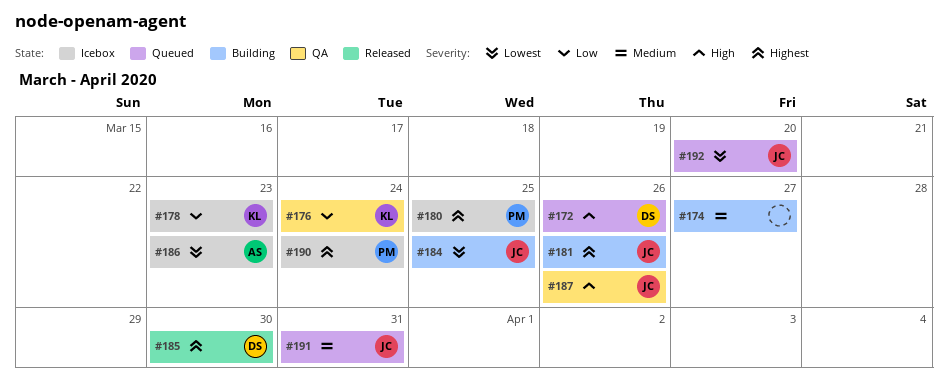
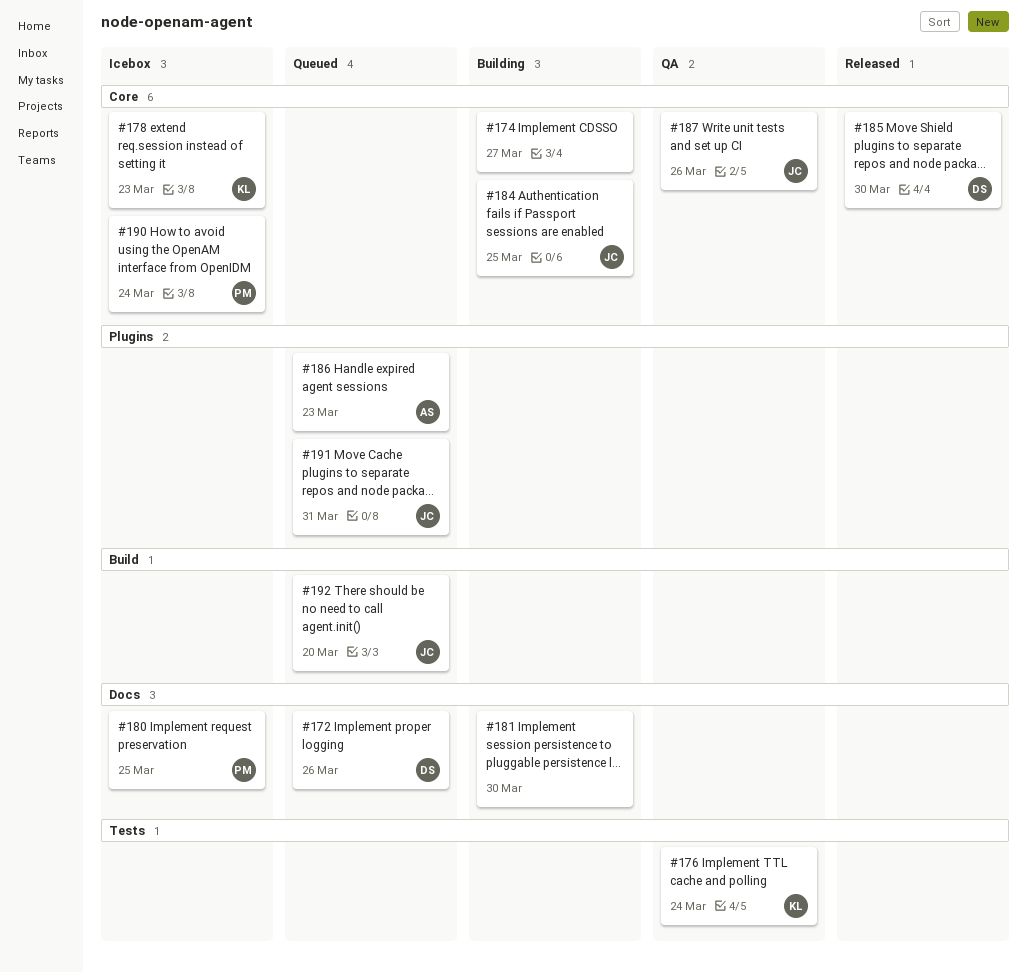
#181, owner: JC -> none
#181, due: Mar 26 -> Mar 30
#186, status: Icebox -> Queued

